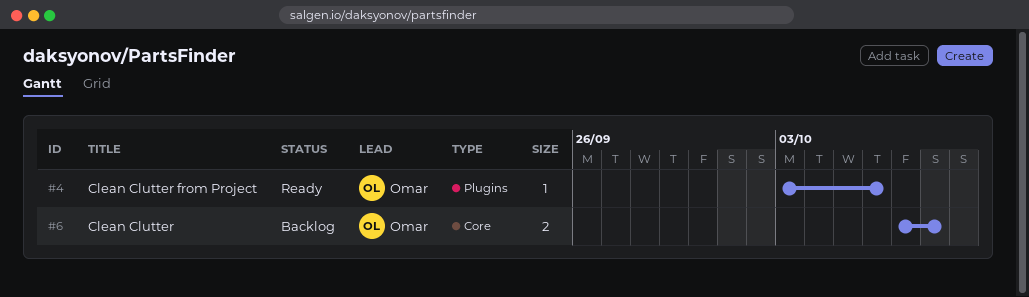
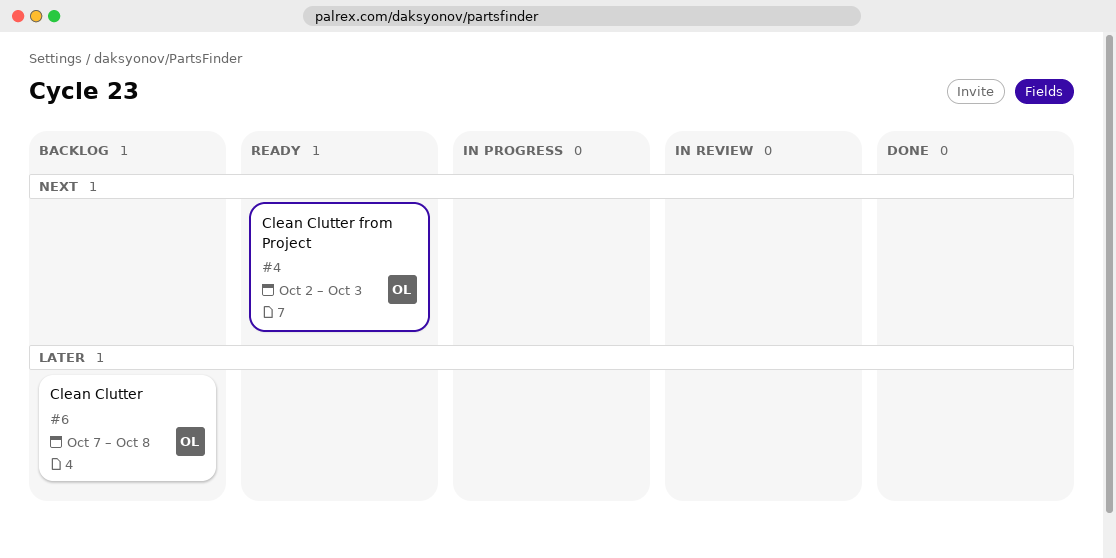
#4, start: Oct 3 -> Oct 2
#4, due: Oct 6 -> Oct 3

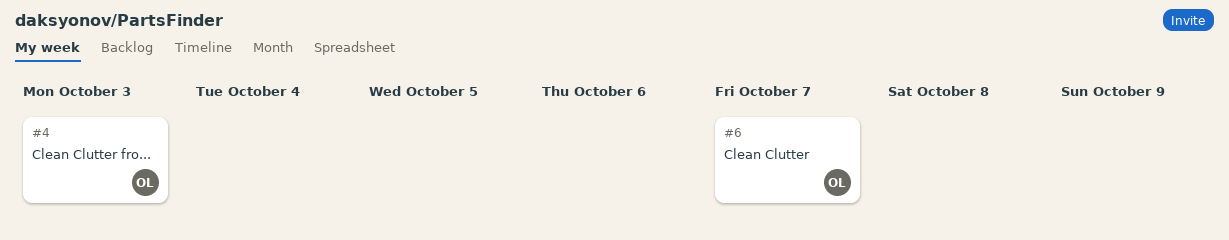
#6, due: Oct 8 -> Oct 7

